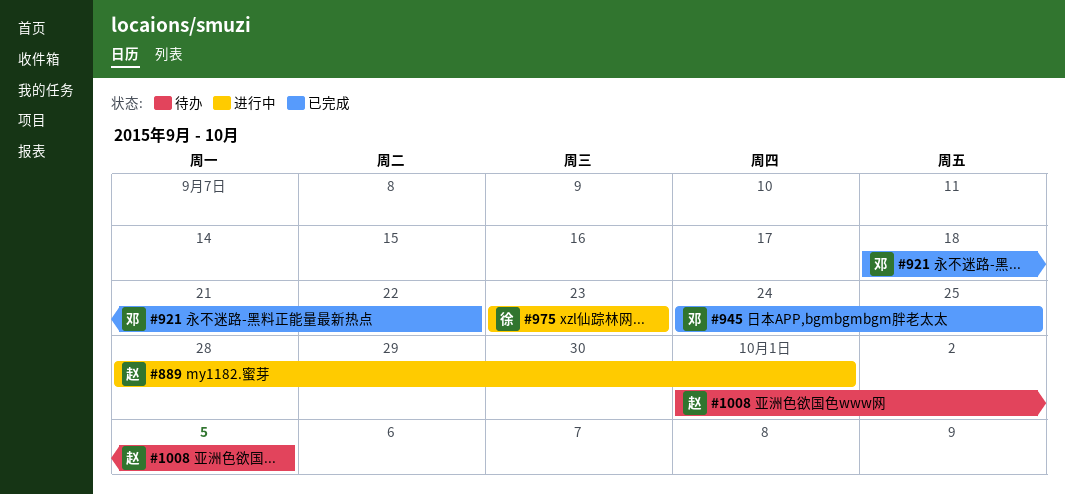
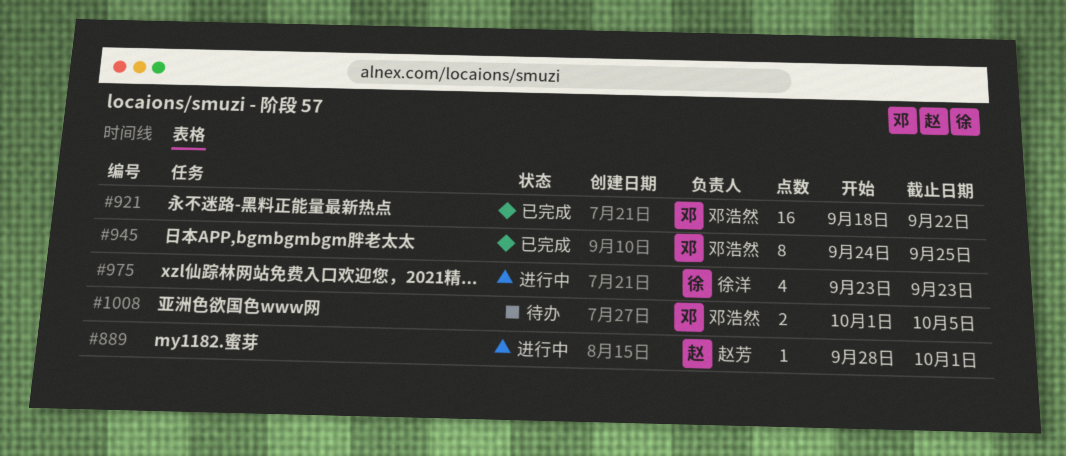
#1008, owner: 赵芳 -> 邓浩然

